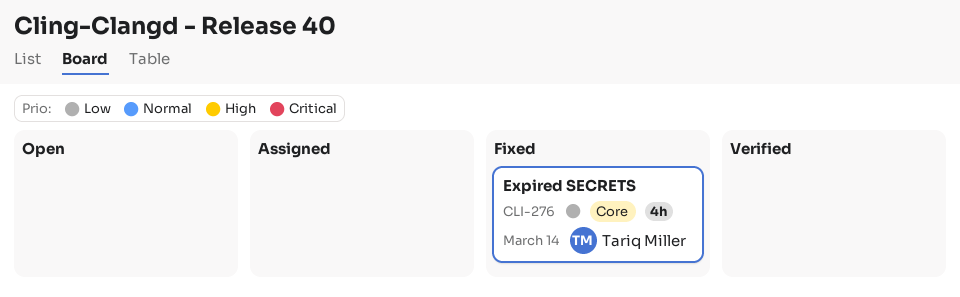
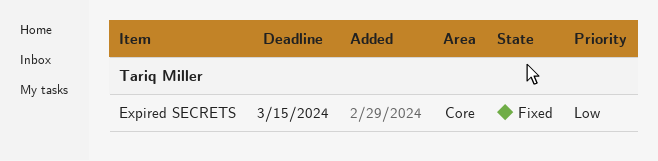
Expired SECRETS, due: Mar 14 -> Mar 15

